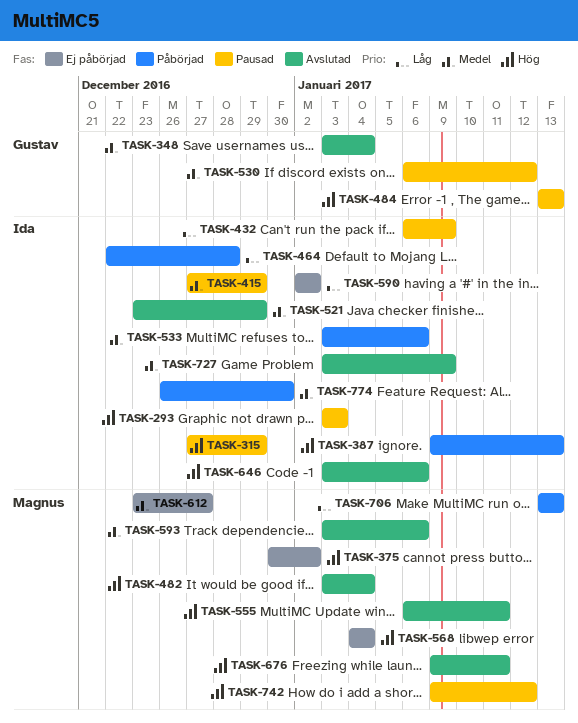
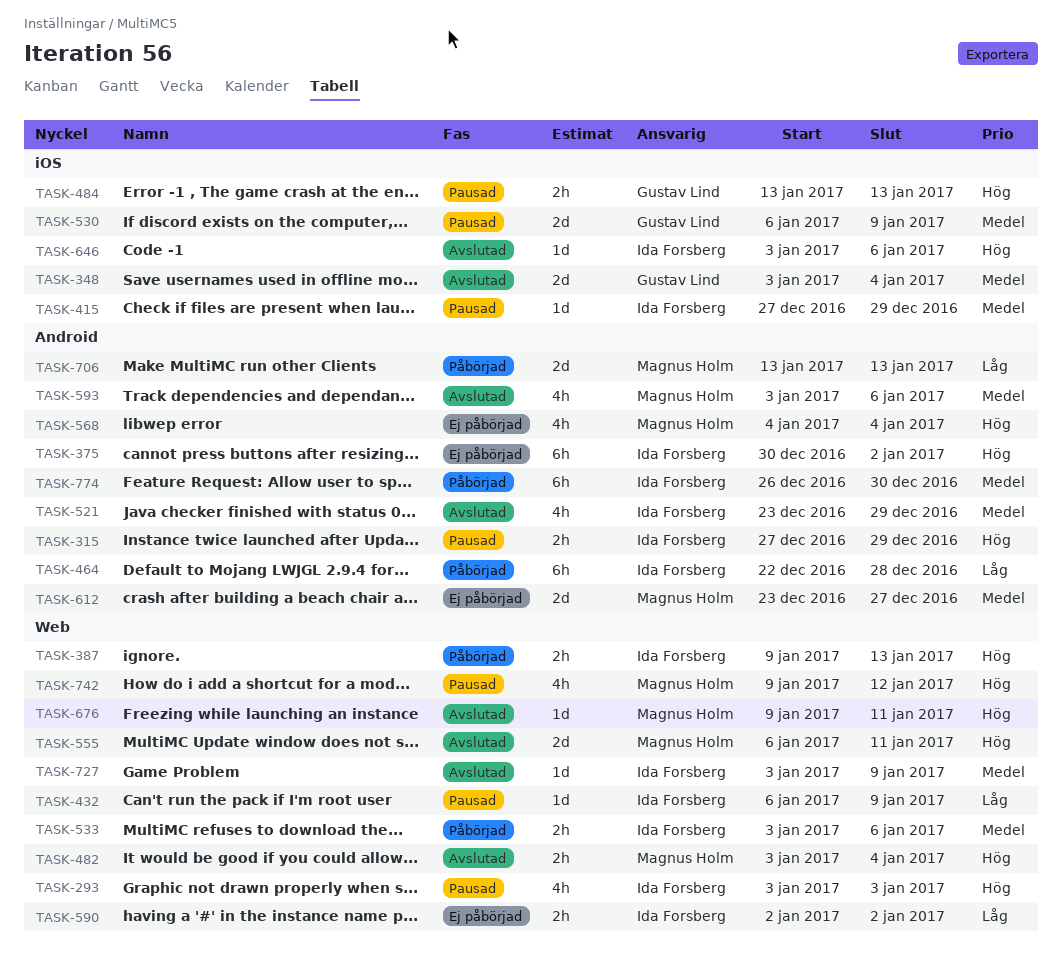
TASK-375, owner: Magnus Holm -> Ida Forsberg
TASK-530, due: Jan 12 -> Jan 9

